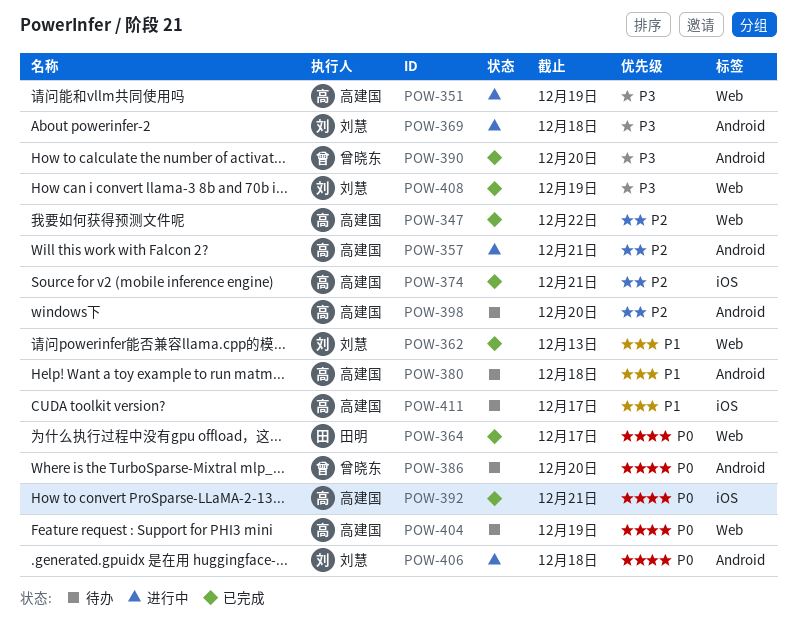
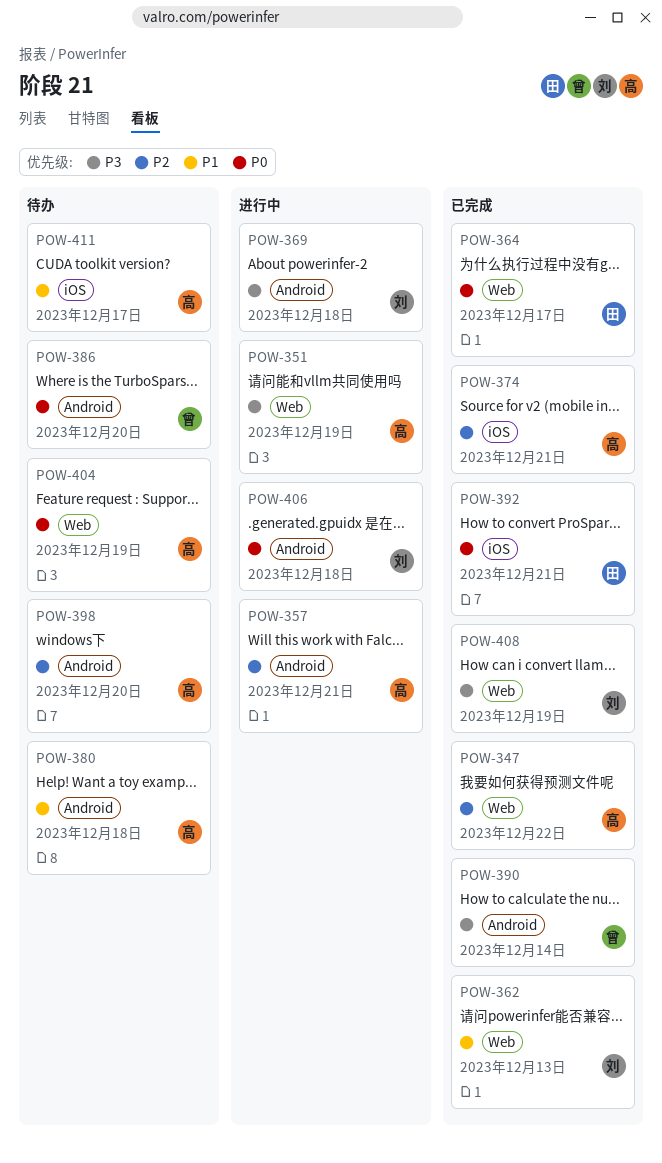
POW-390, due: Dec 20 -> Dec 14
POW-392, owner: 高建国 -> 田明

